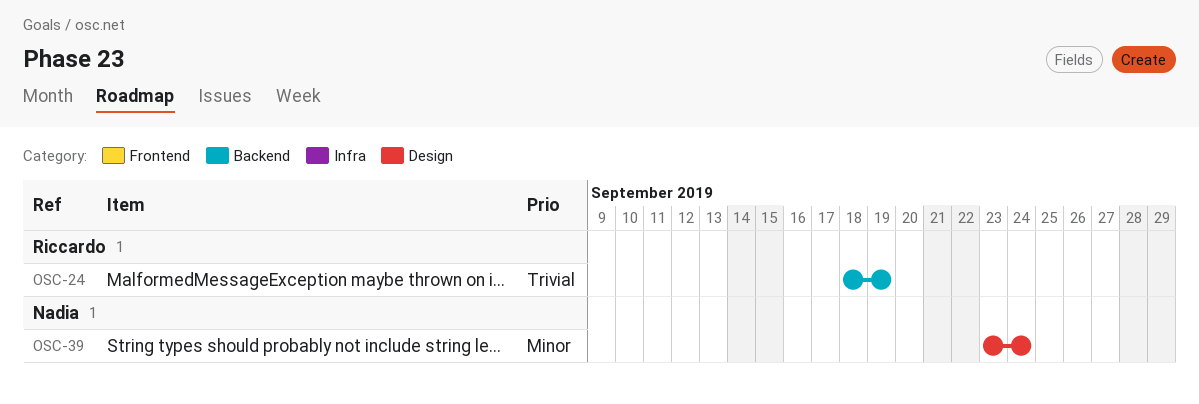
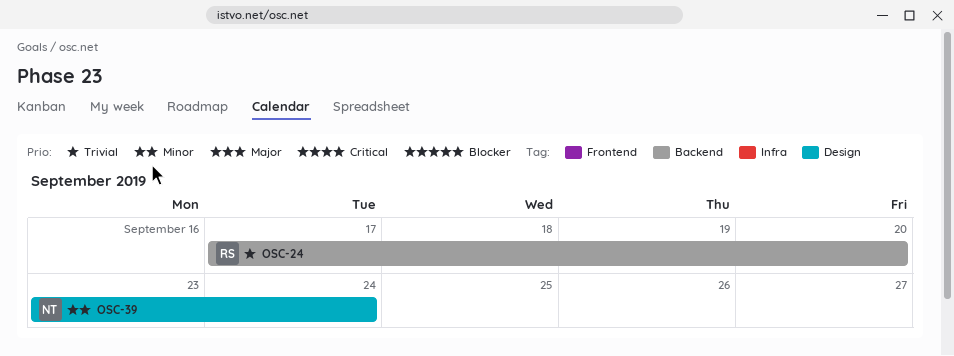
OSC-24, start: Sep 18 -> Sep 17
OSC-24, due: Sep 19 -> Sep 20

